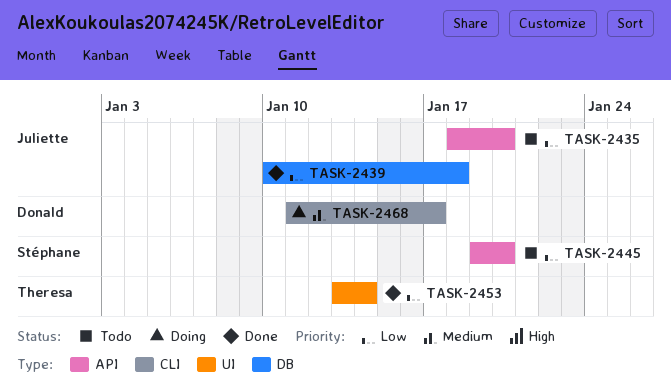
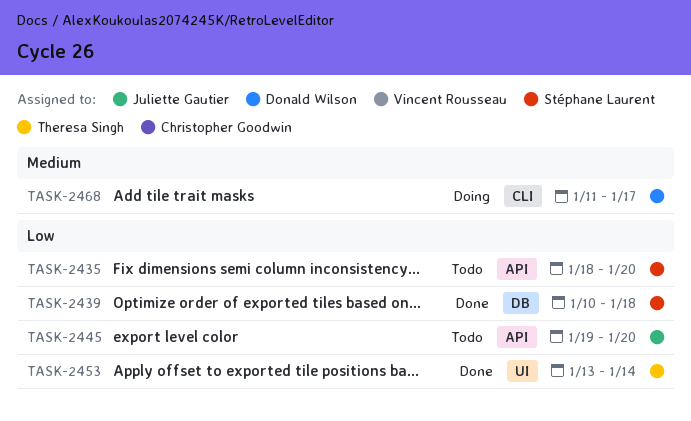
TASK-2435, owner: Juliette Gautier -> Stéphane Laurent
TASK-2439, owner: Juliette Gautier -> Stéphane Laurent
TASK-2445, owner: Stéphane Laurent -> Juliette Gautier

